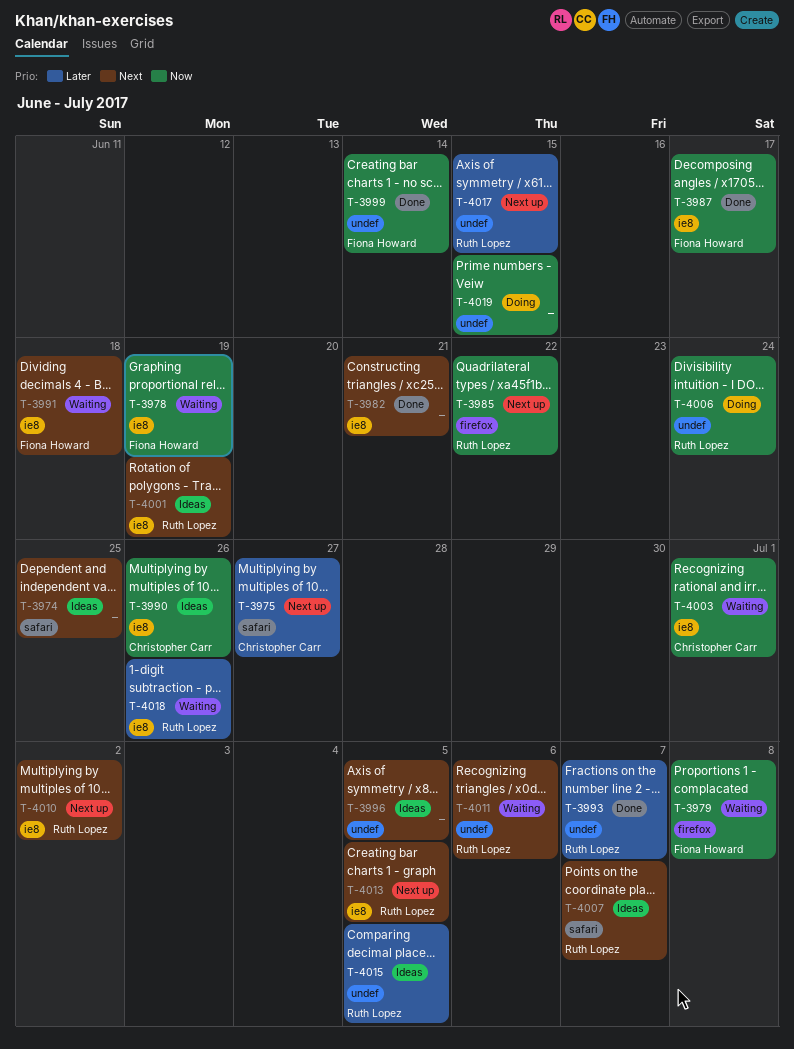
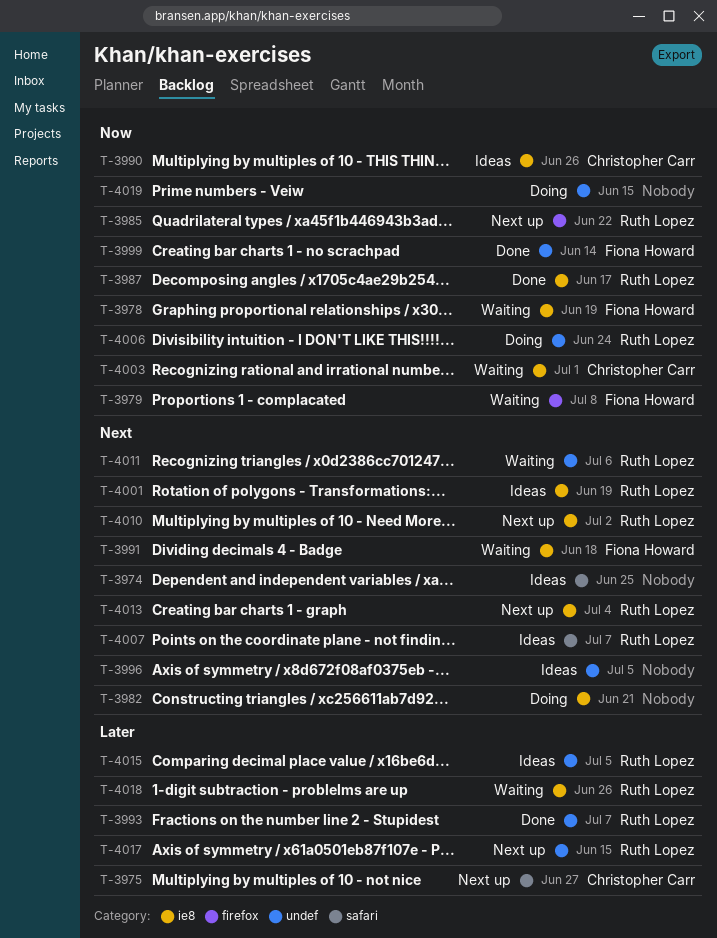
T-3982, status: Done -> Doing
T-3987, owner: Fiona Howard -> Ruth Lopez
T-4013, due: Jul 5 -> Jul 4

